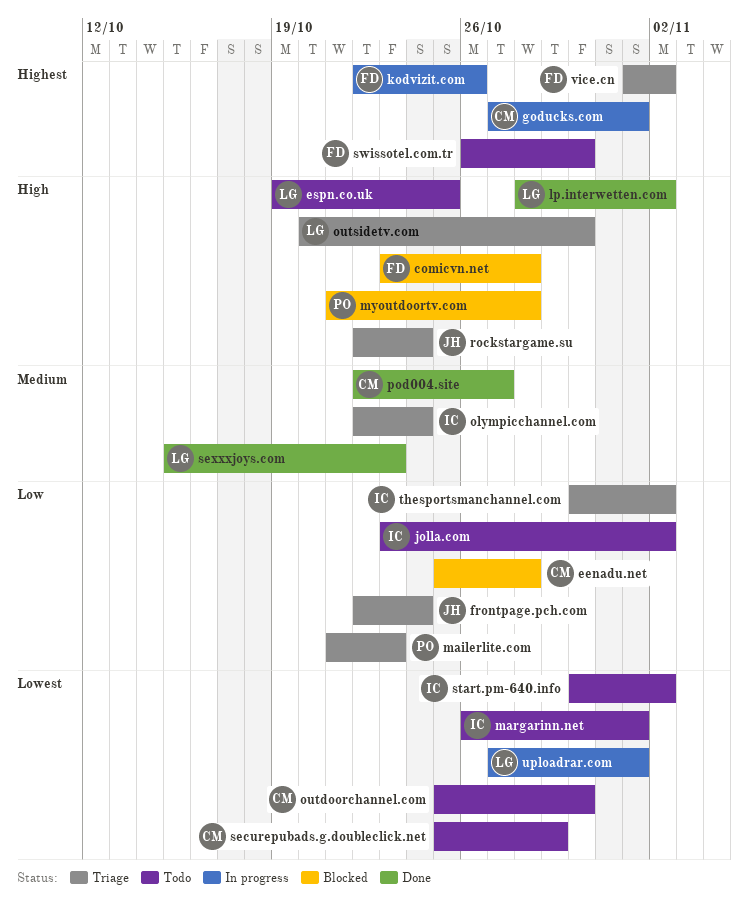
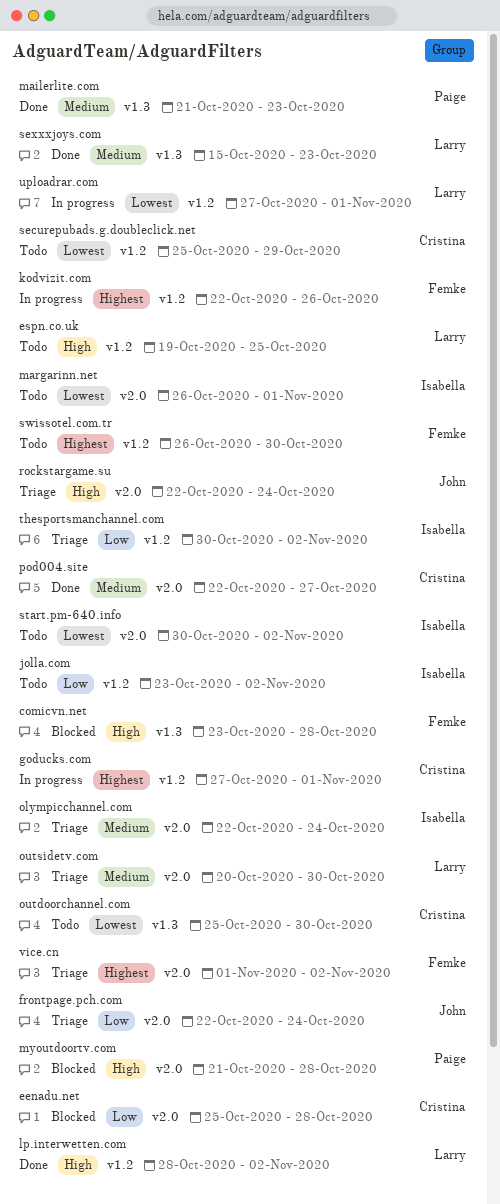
mailerlite.com, status: Triage -> Done
mailerlite.com, priority: Low -> Medium
outsidetv.com, priority: High -> Medium

